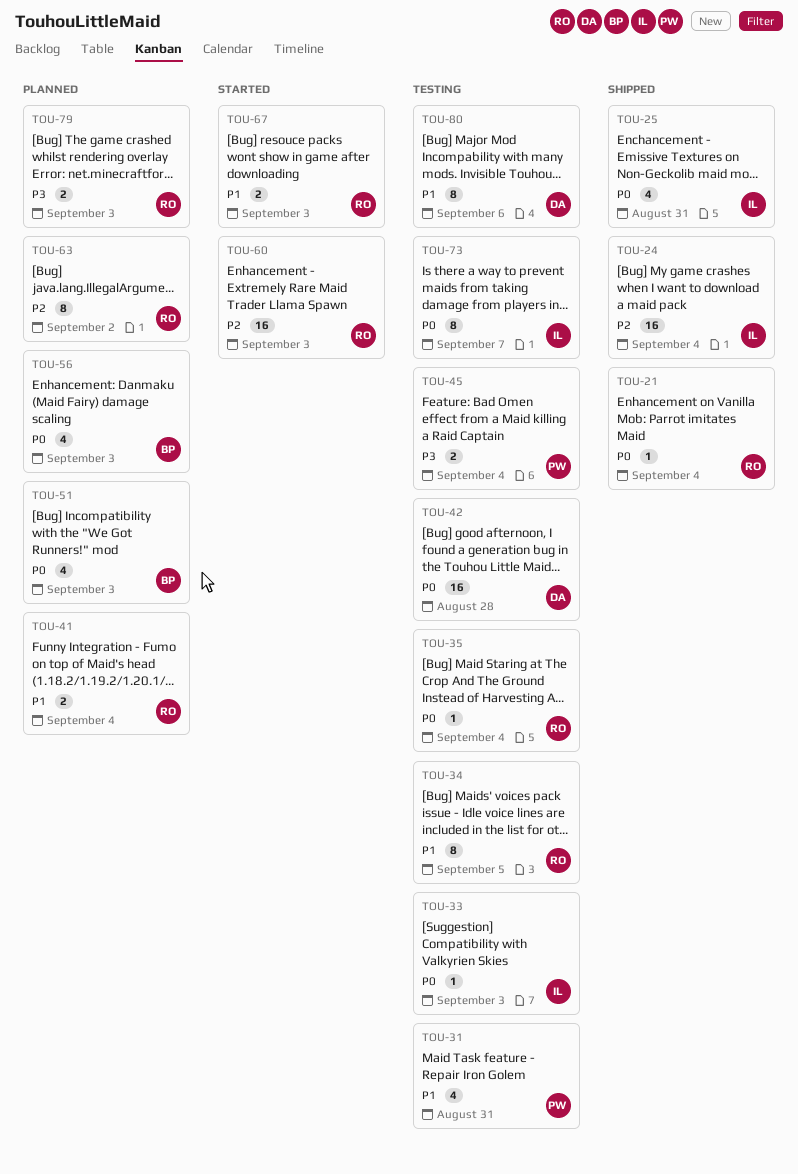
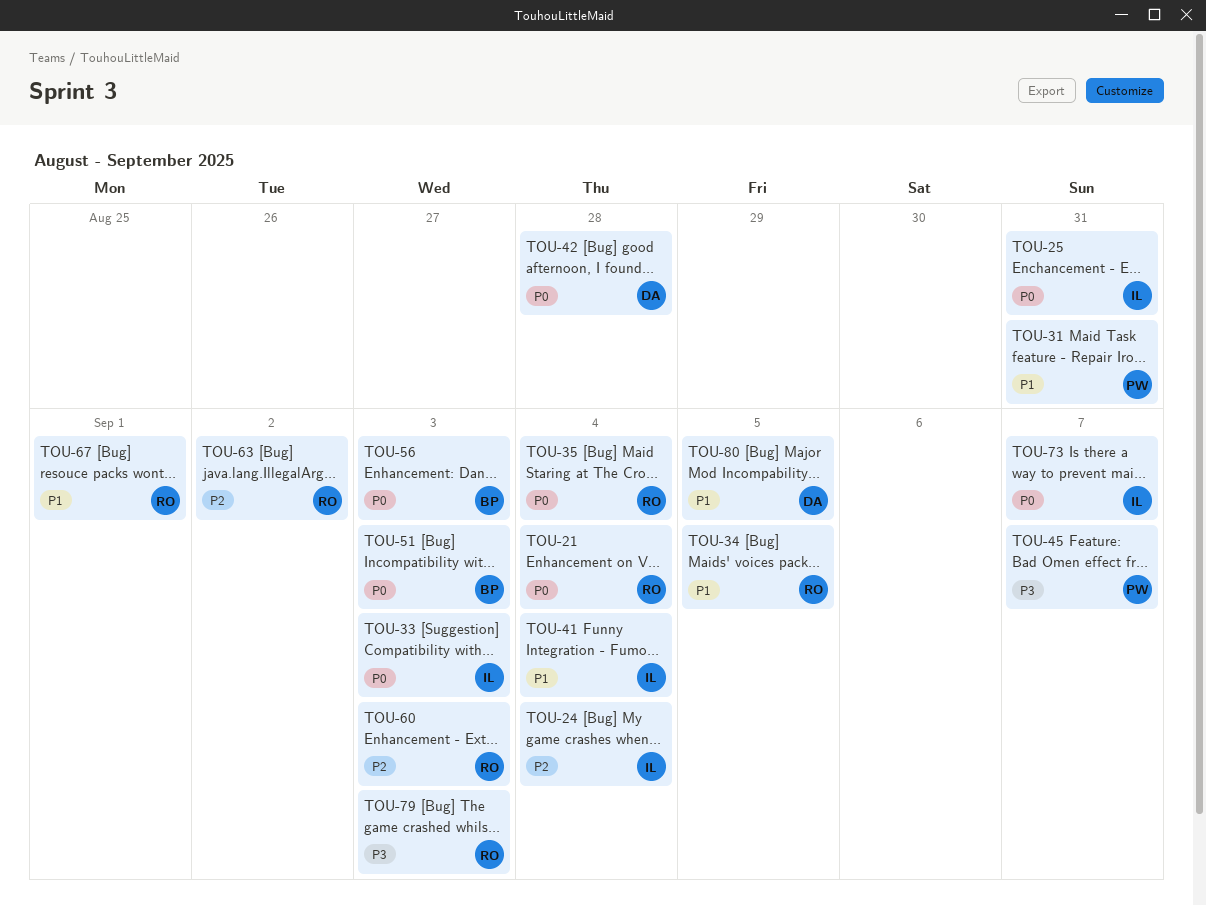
TOU-41, owner: RO -> IL
TOU-45, due: Sep 4 -> Sep 7
TOU-67, due: Sep 3 -> Sep 1
TOU-80, due: Sep 6 -> Sep 5

